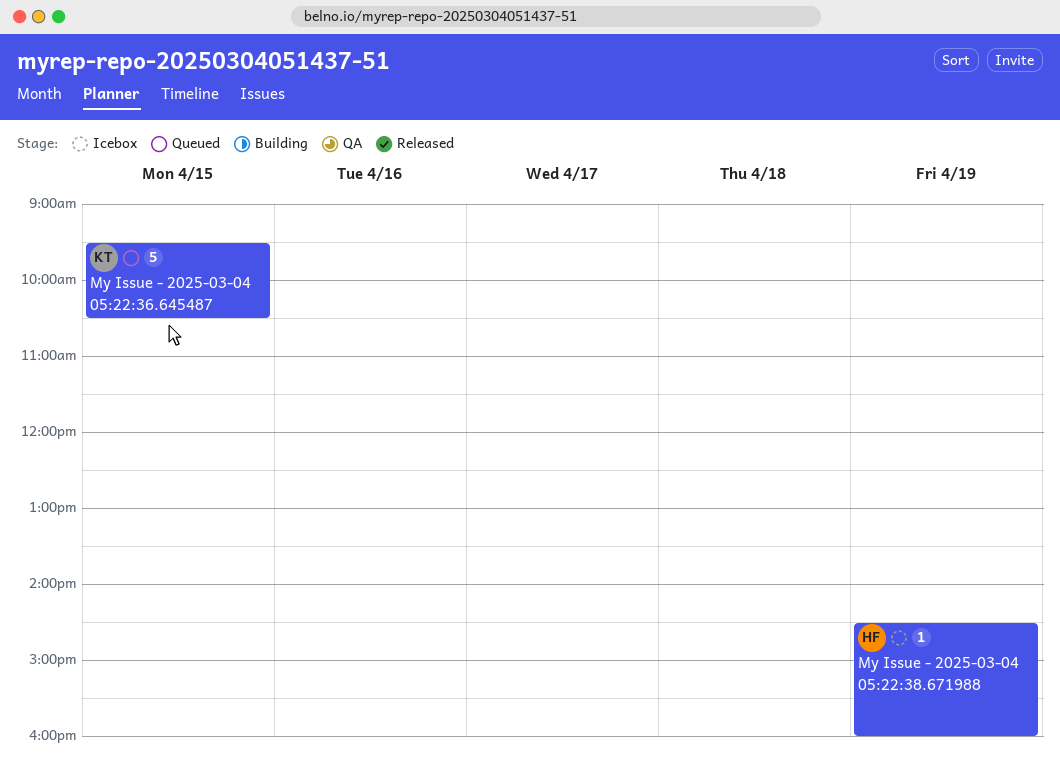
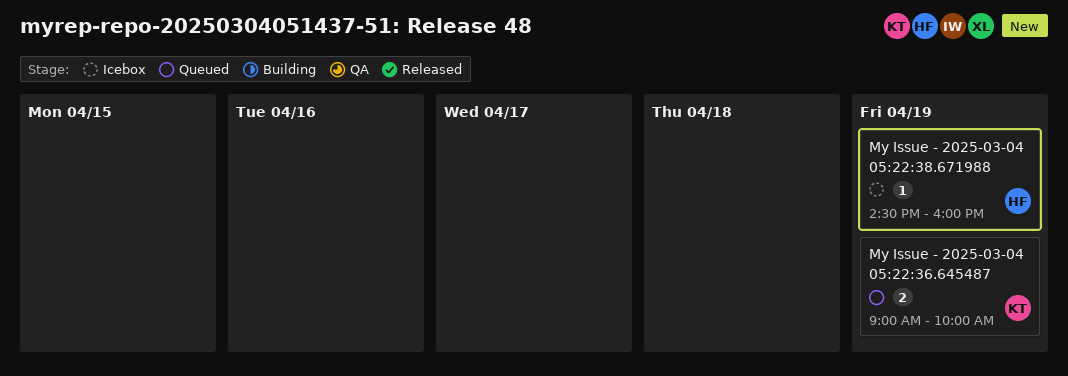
My Issue - 2025-03-04 05:22:36.645487, estimate: 5 -> 2
My Issue - 2025-03-04 05:22:36.645487, day: Apr 15 -> Apr 19
My Issue - 2025-03-04 05:22:36.645487, begins: 09:30 -> 09:00
My Issue - 2025-03-04 05:22:36.645487, ends: 10:30 -> 10:00

